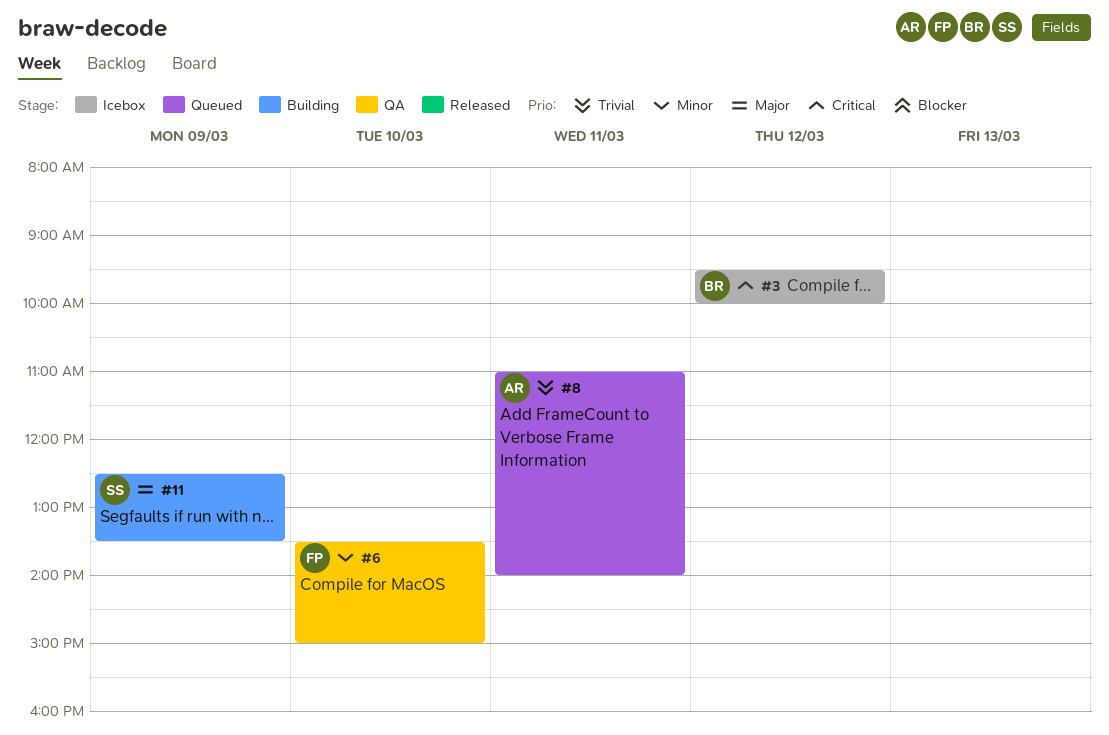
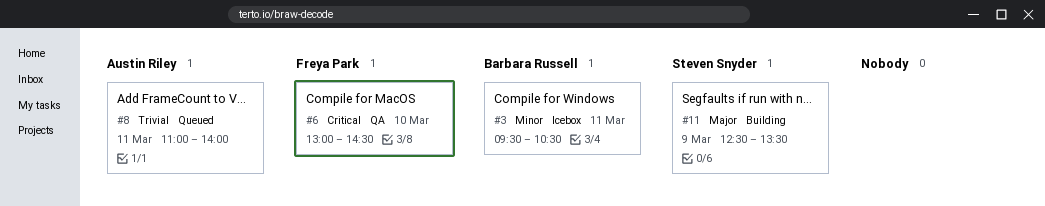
#3, priority: Critical -> Minor
#3, day: Mar 12 -> Mar 11
#3, ends: 10:00 -> 10:30
#6, priority: Minor -> Critical
#6, begins: 13:30 -> 13:00
#6, ends: 15:00 -> 14:30

